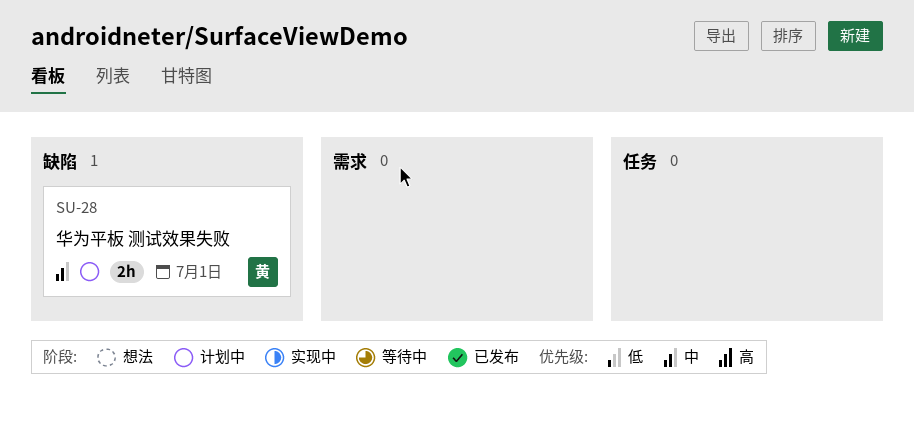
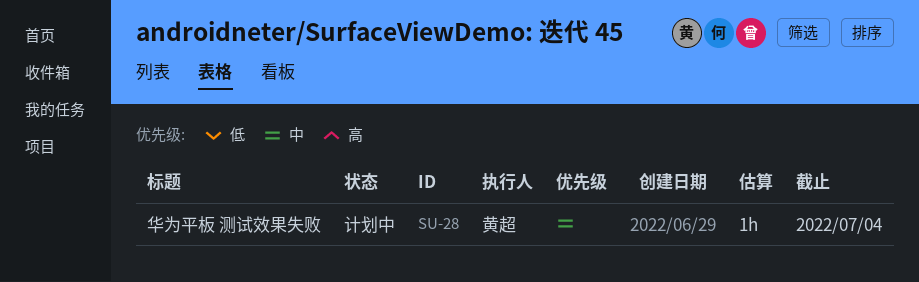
SU-28, estimate: 2h -> 1h
SU-28, due: Jul 1 -> Jul 4

